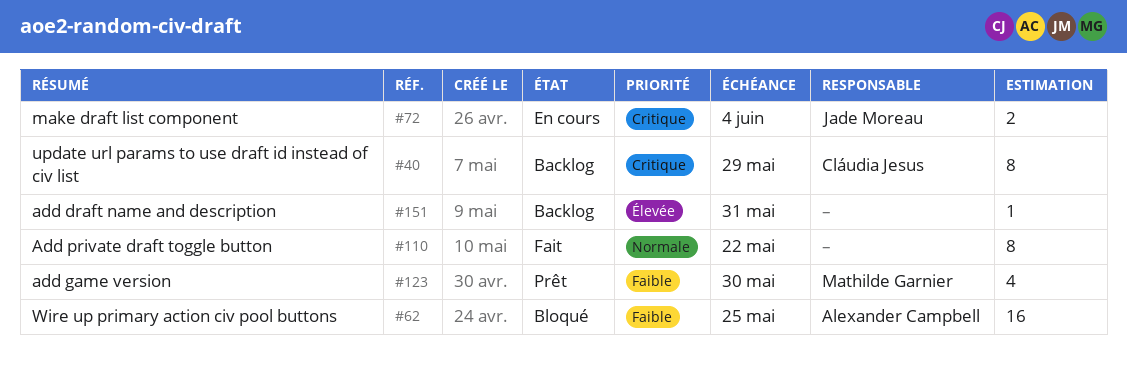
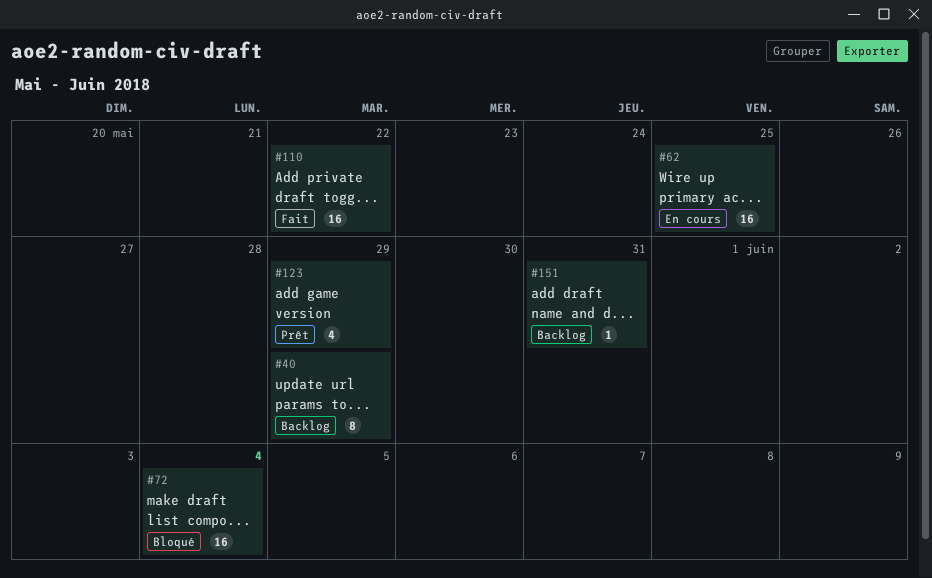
#62, status: Bloqué -> En cours
#72, status: En cours -> Bloqué
#72, estimate: 2 -> 16
#110, estimate: 8 -> 16
#123, due: May 30 -> May 29

